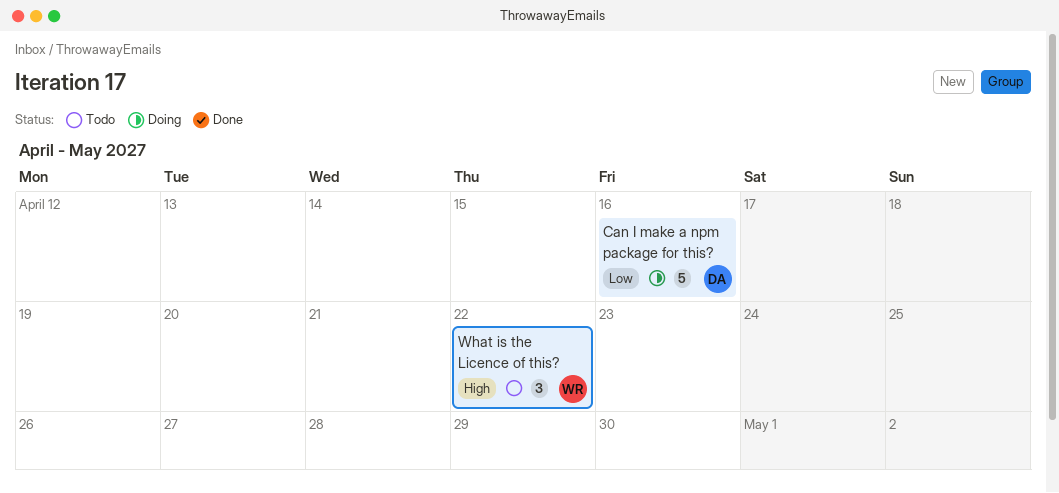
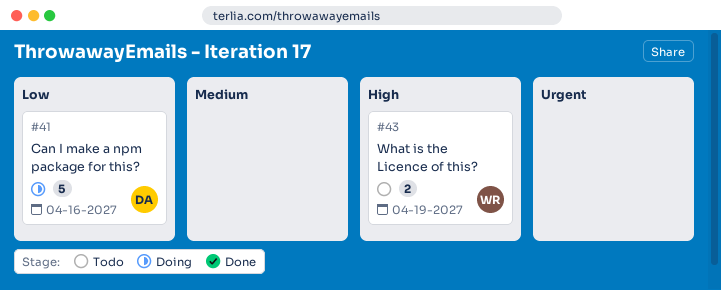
What is the Licence of this?, estimate: 3 -> 2
What is the Licence of this?, due: Apr 22 -> Apr 19

